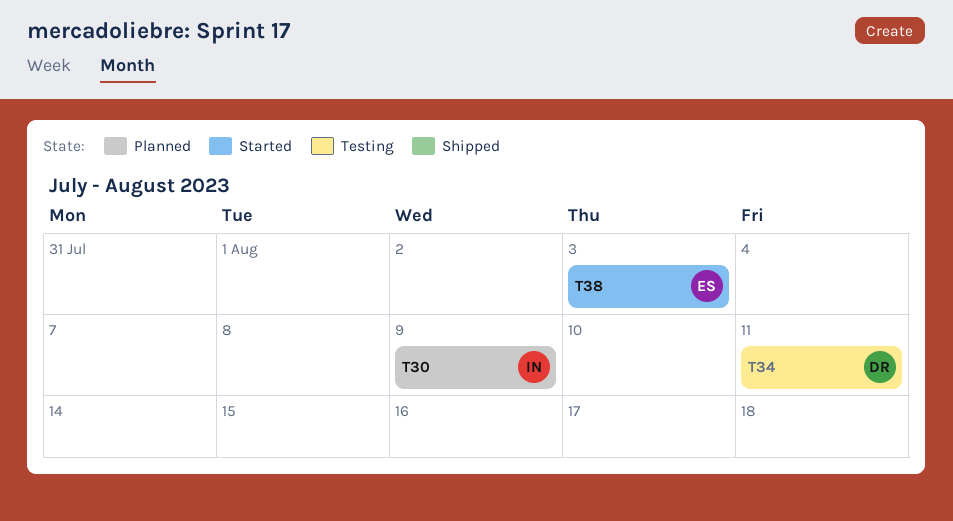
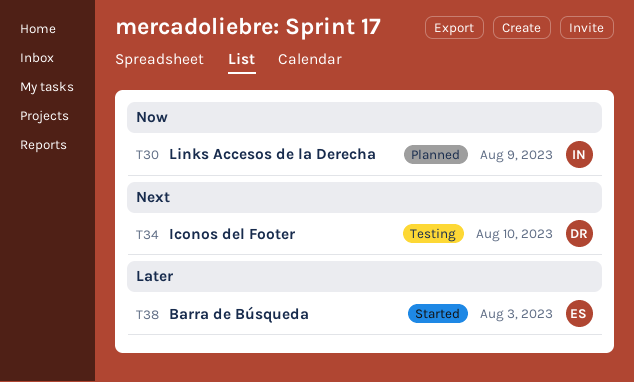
T34, due: Aug 11 -> Aug 10

